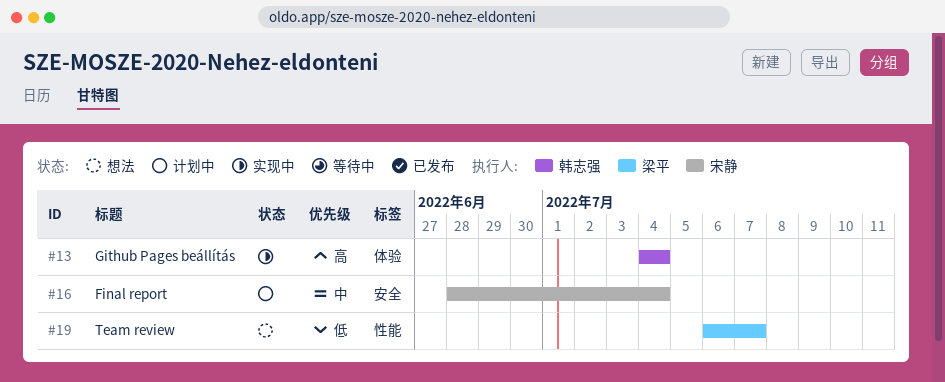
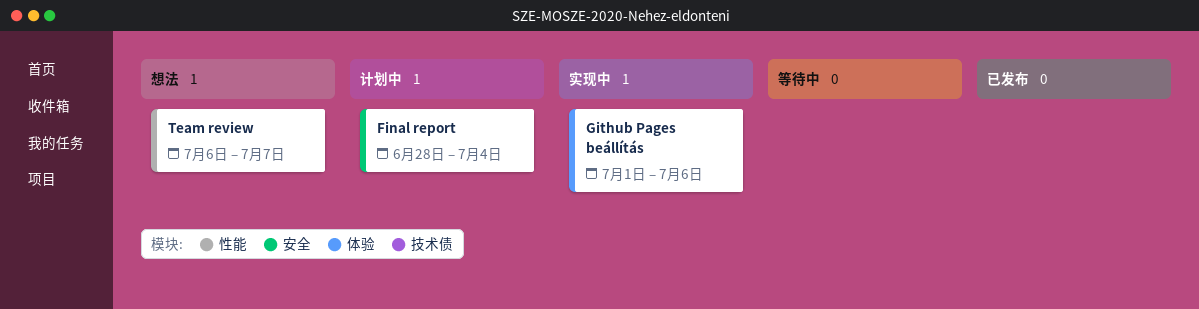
Github Pages beállítás, start: Jul 4 -> Jul 1
Github Pages beállítás, due: Jul 4 -> Jul 6

